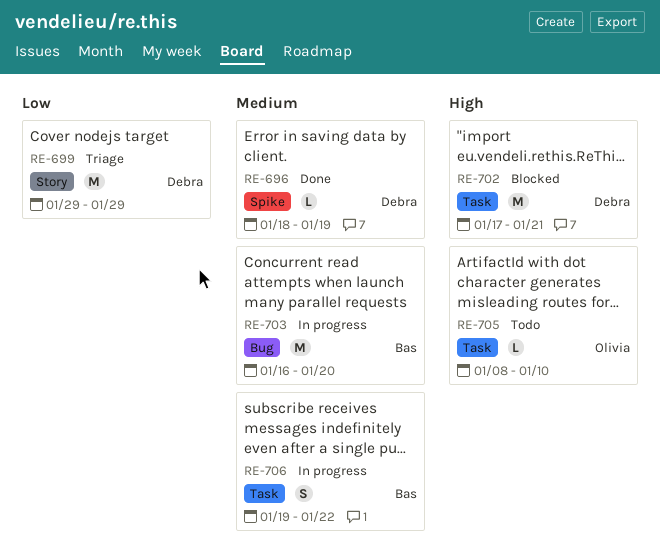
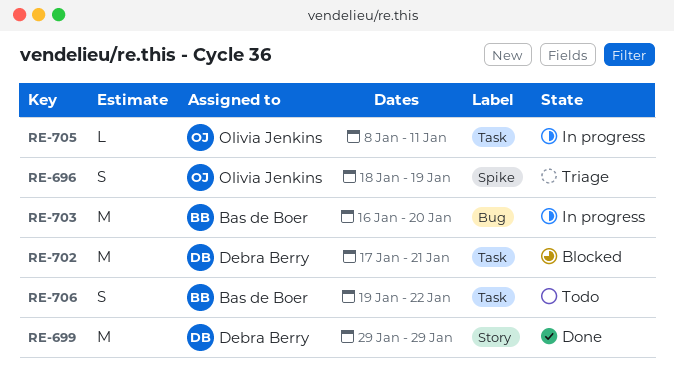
RE-696, status: Done -> Triage
RE-696, owner: Debra Berry -> Olivia Jenkins
RE-696, estimate: L -> S
RE-699, status: Triage -> Done
RE-705, status: Todo -> In progress
RE-705, due: Jan 10 -> Jan 11
RE-706, status: In progress -> Todo

